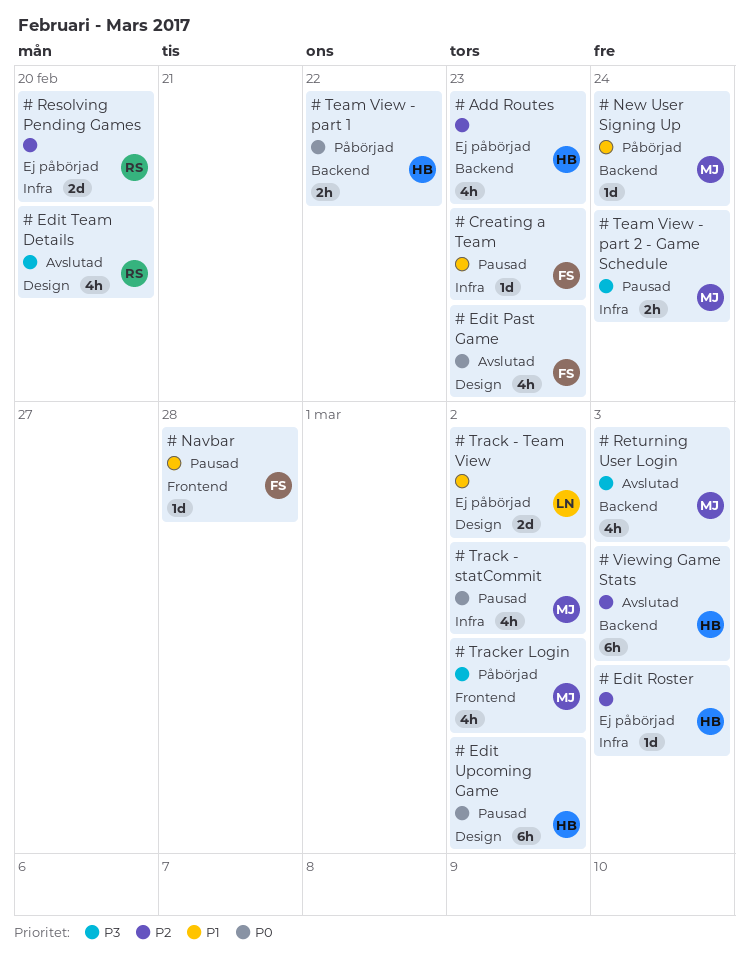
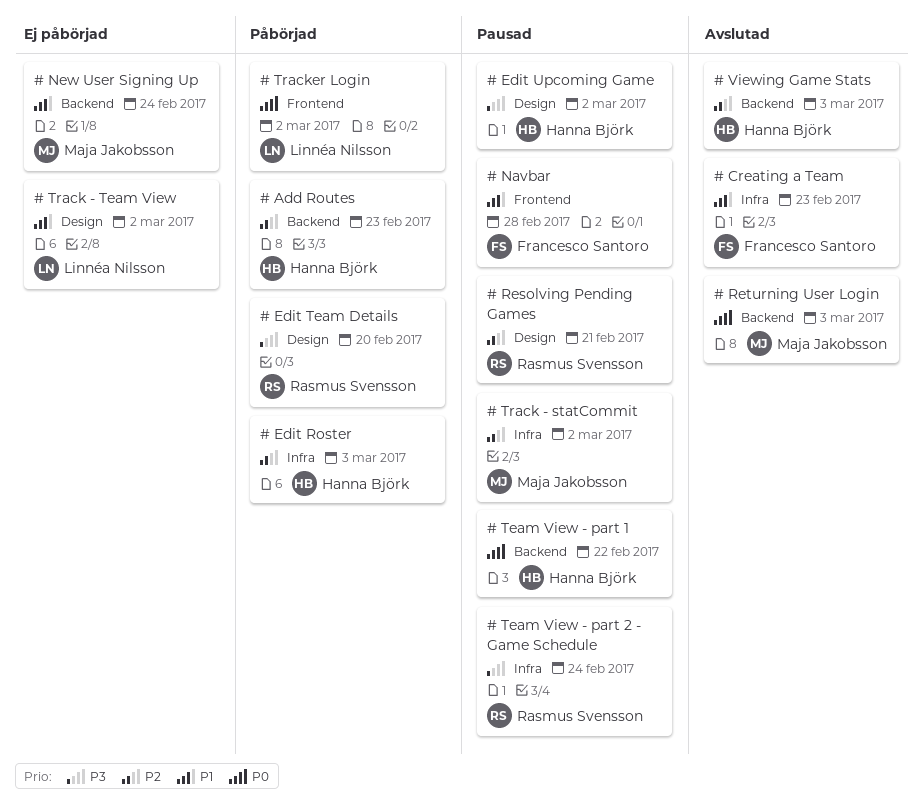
# Add Routes, status: Ej påbörjad -> Påbörjad
# Creating a Team, status: Pausad -> Avslutad
# Edit Past Game: present -> none
# Edit Roster, status: Ej påbörjad -> Påbörjad
# Edit Team Details, status: Avslutad -> Påbörjad
# Edit Upcoming Game, priority: P0 -> P3
# New User Signing Up, status: Påbörjad -> Ej påbörjad
# Resolving Pending Games, status: Ej påbörjad -> Pausad
# Resolving Pending Games, label: Infra -> Design
# Resolving Pending Games, due: Feb 20 -> Feb 21
# Returning User Login, priority: P3 -> P0
# Team View - part 1, status: Påbörjad -> Pausad
# Team View - part 2 - Game Schedule, owner: Maja Jakobsson -> Rasmus Svensson
# Track - statCommit, priority: P0 -> P2
# Tracker Login, owner: Maja Jakobsson -> Linnéa Nilsson
# Tracker Login, priority: P3 -> P0

